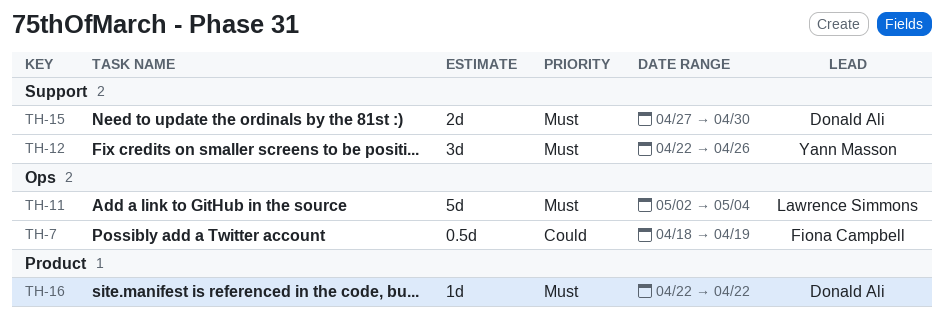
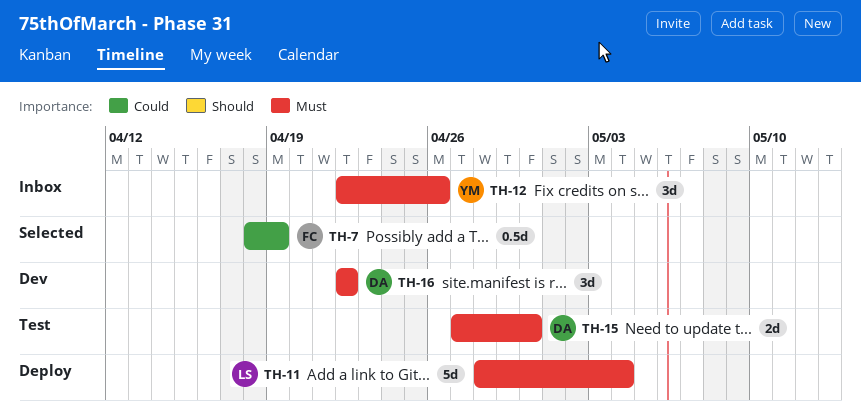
TH-11, start: May 2 -> Apr 28
TH-16, estimate: 1d -> 3d

